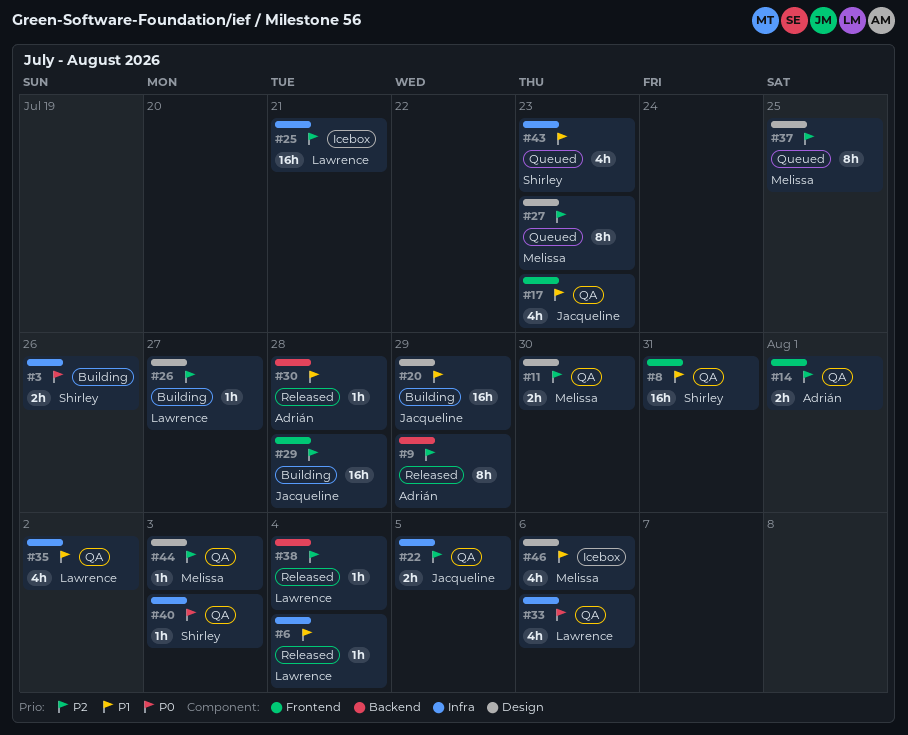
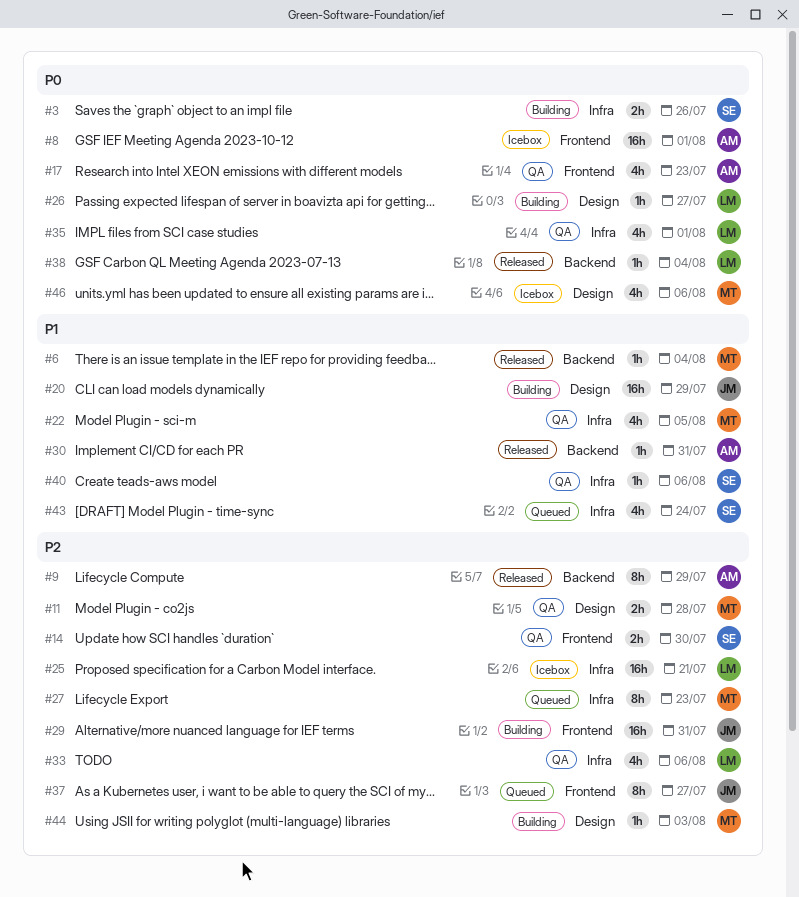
#6, owner: Lawrence -> Melissa
#6, label: Infra -> Backend
#8, status: QA -> Icebox
#8, owner: Shirley -> Adrián
#8, priority: P1 -> P0
#8, due: Jul 31 -> Aug 1
#11, due: Jul 30 -> Jul 28
#14, owner: Adrián -> Shirley
#14, due: Aug 1 -> Jul 30
#17, owner: Jacqueline -> Adrián
#17, priority: P1 -> P0
#22, owner: Jacqueline -> Melissa
#22, priority: P2 -> P1
#22, estimate: 2h -> 4h
#26, priority: P2 -> P0
#27, label: Design -> Infra
#29, due: Jul 28 -> Jul 31
#30, due: Jul 28 -> Jul 31
#33, priority: P0 -> P2
#35, priority: P1 -> P0
#35, due: Aug 2 -> Aug 1
#37, owner: Melissa -> Jacqueline
#37, label: Design -> Frontend
#37, due: Jul 25 -> Jul 27
#38, priority: P2 -> P0
#40, priority: P0 -> P1
#40, due: Aug 3 -> Aug 6
#43, due: Jul 23 -> Jul 24
#44, status: QA -> Building
#46, priority: P1 -> P0

